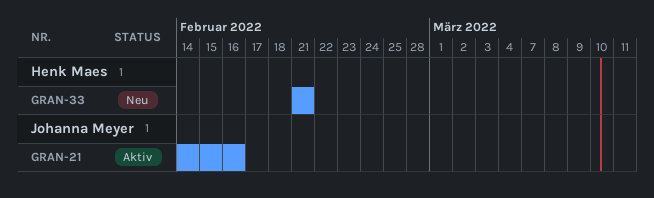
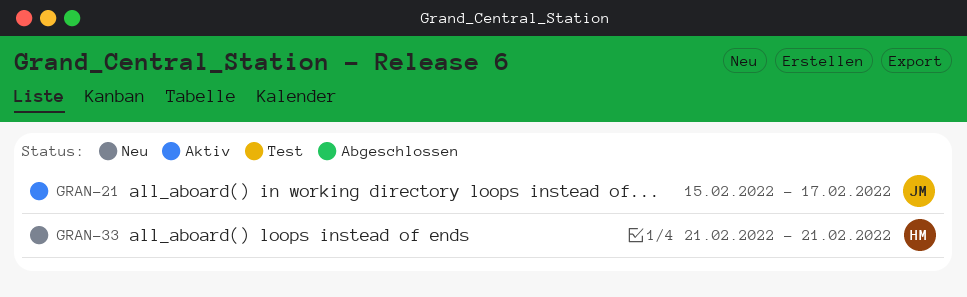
GRAN-21, start: Feb 14 -> Feb 15
GRAN-21, due: Feb 16 -> Feb 17

